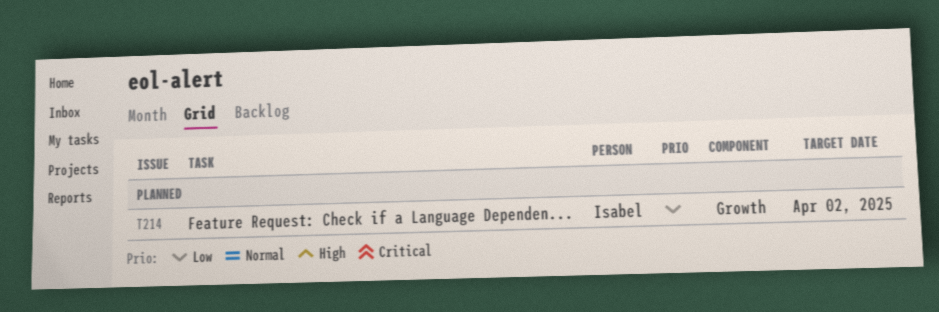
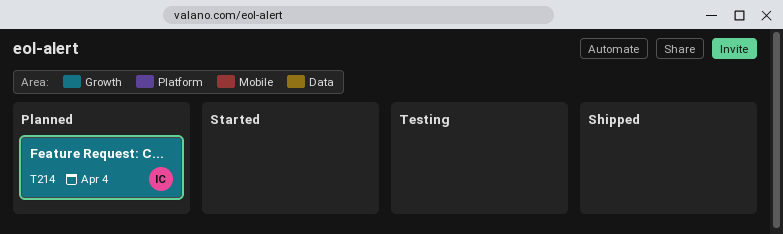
T214, due: Apr 2 -> Apr 4

